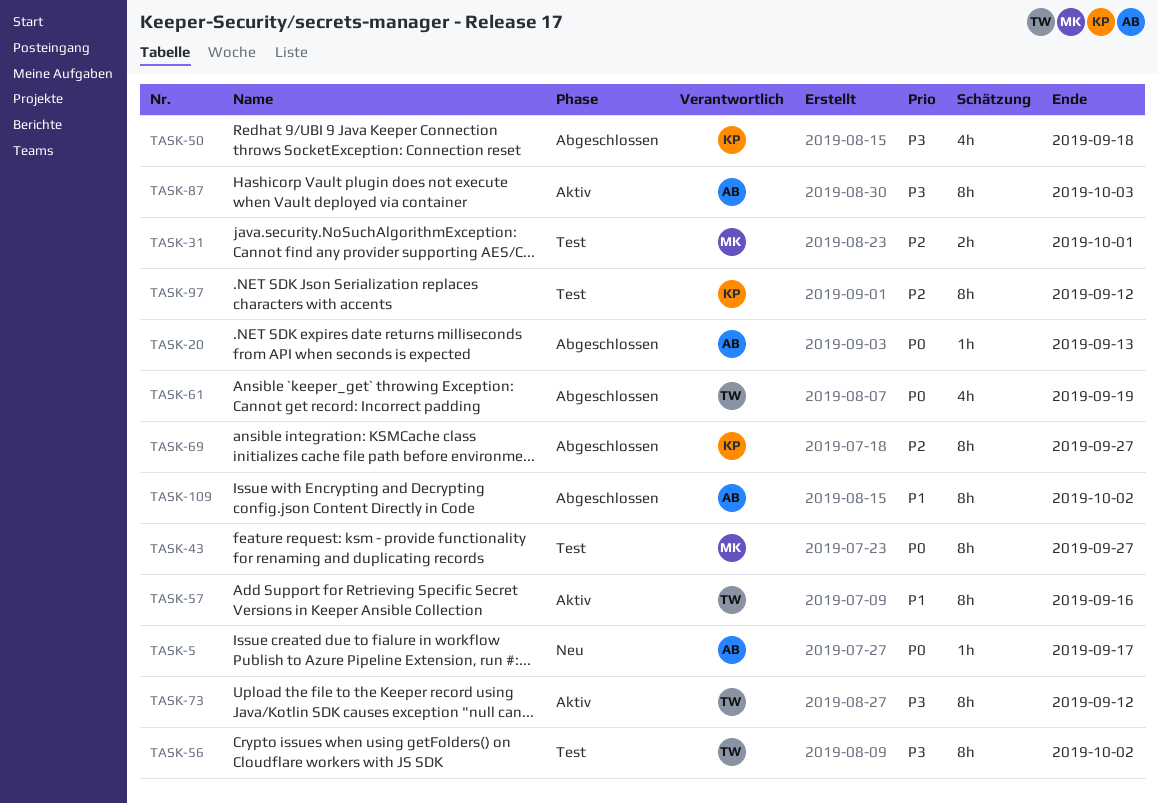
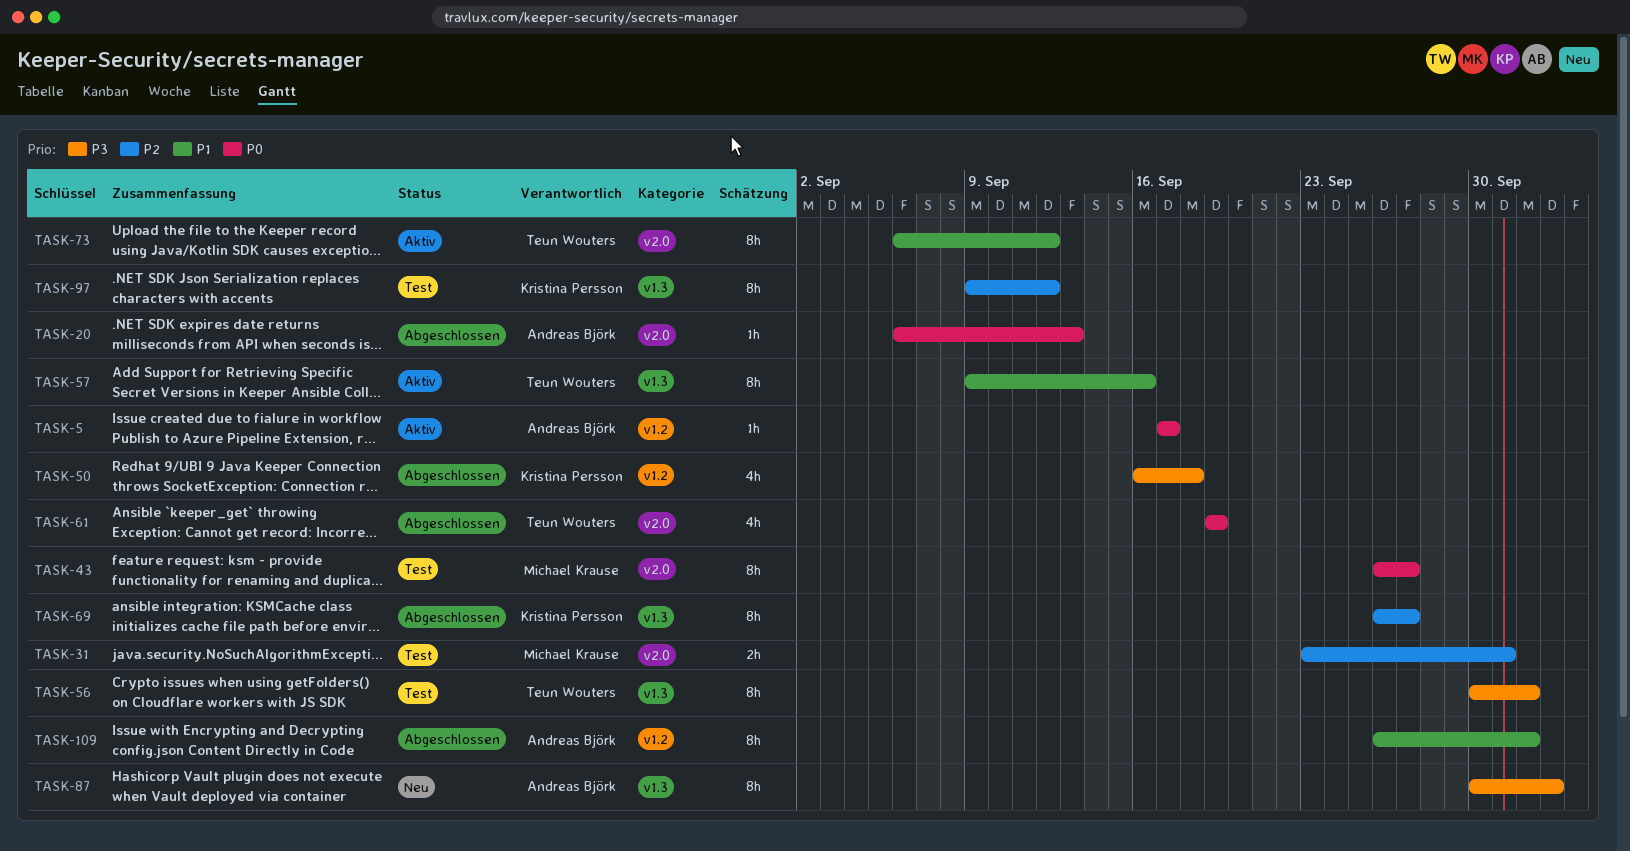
TASK-5, status: Neu -> Aktiv
TASK-73, priority: P3 -> P1
TASK-87, status: Aktiv -> Neu

